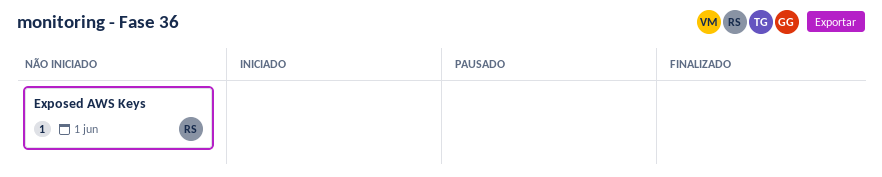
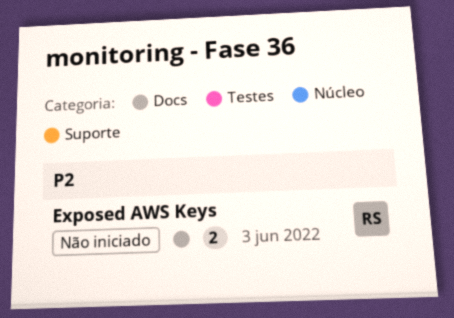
Exposed AWS Keys, estimate: 1 -> 2
Exposed AWS Keys, due: Jun 1 -> Jun 3

